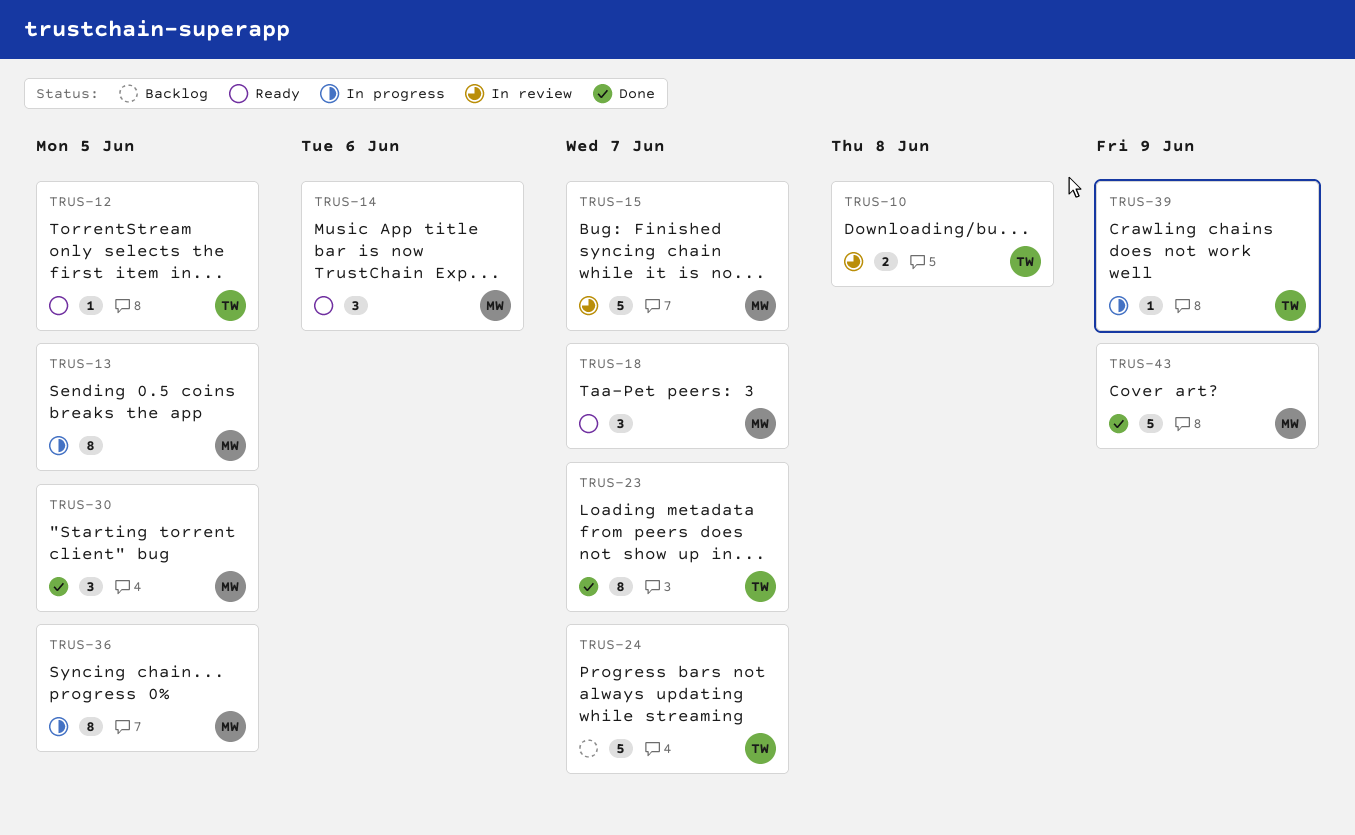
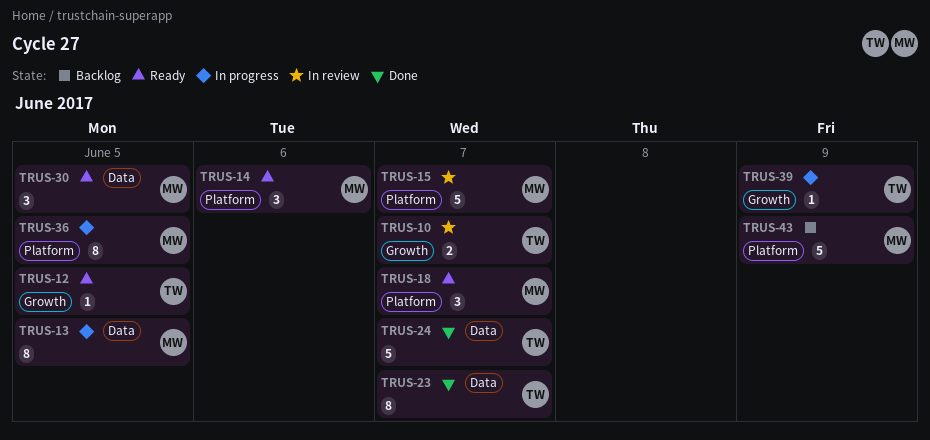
TRUS-10, due: Jun 8 -> Jun 7
TRUS-24, status: Backlog -> Done
TRUS-30, status: Done -> Ready
TRUS-43, status: Done -> Backlog

